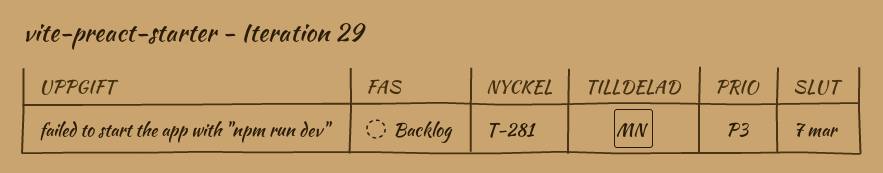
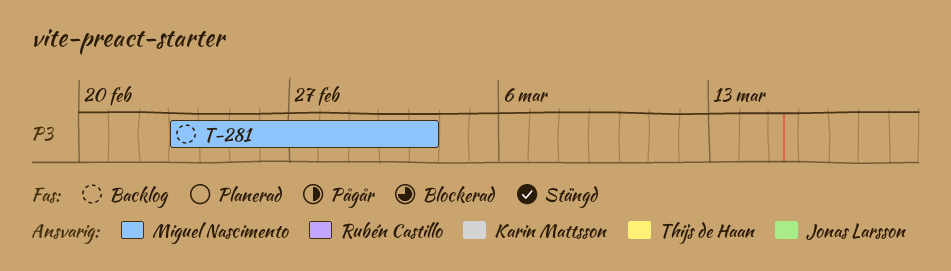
T-281, due: Mar 7 -> Mar 3

